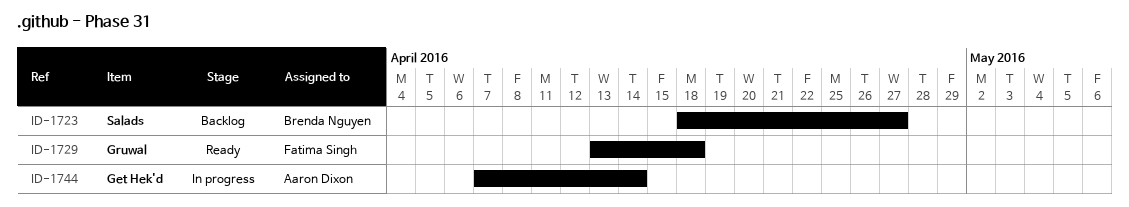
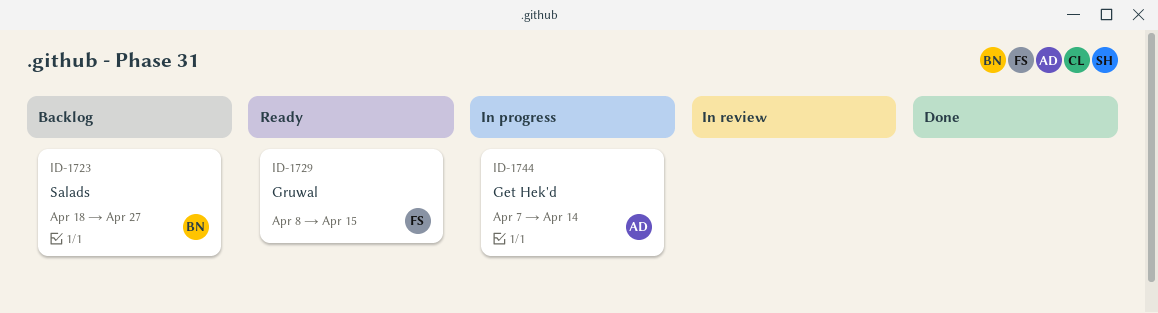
ID-1729, start: Apr 13 -> Apr 8
ID-1729, due: Apr 18 -> Apr 15

